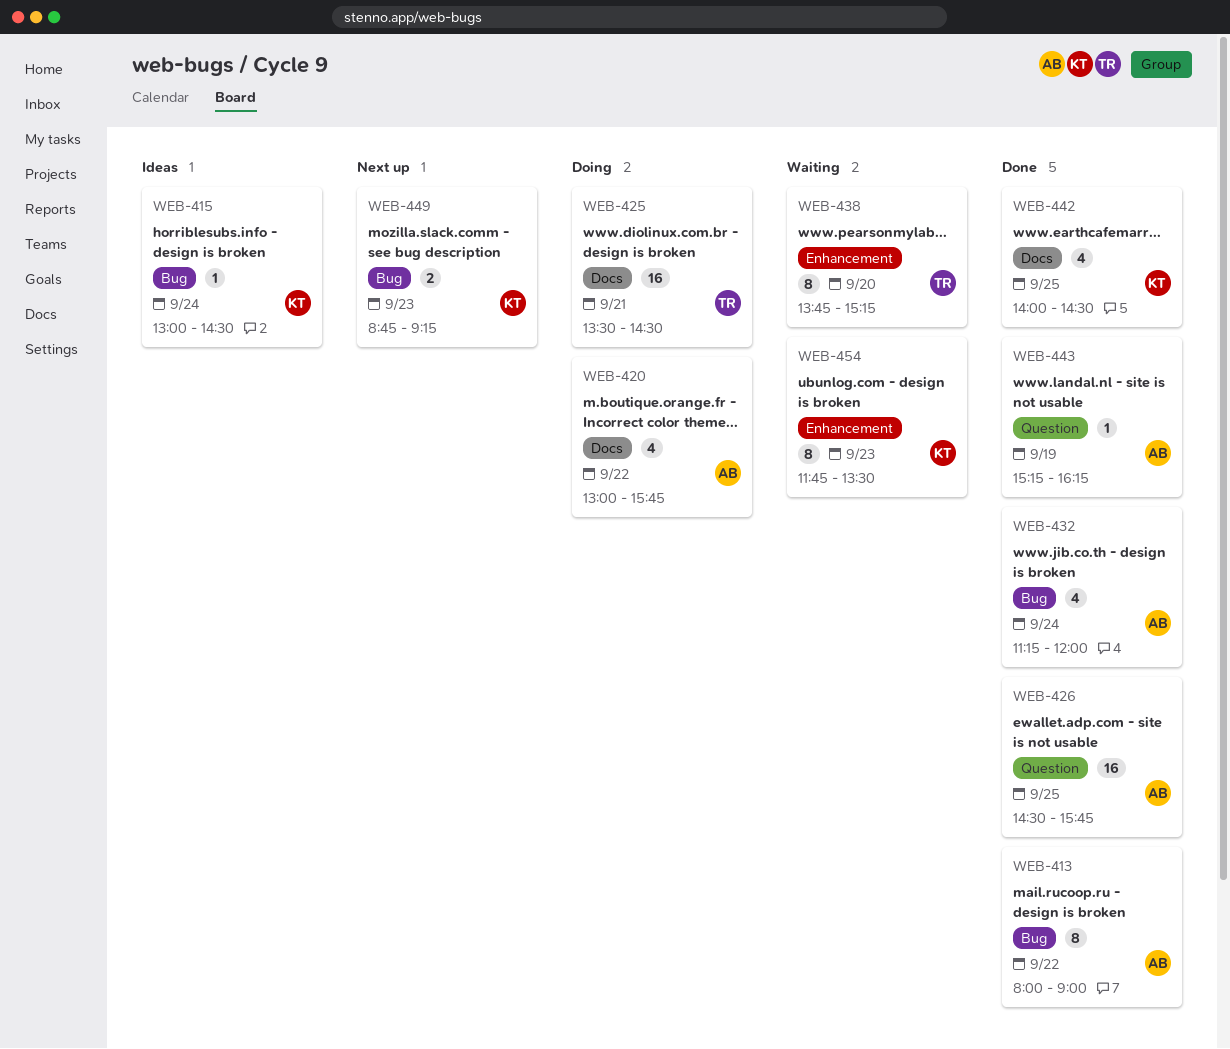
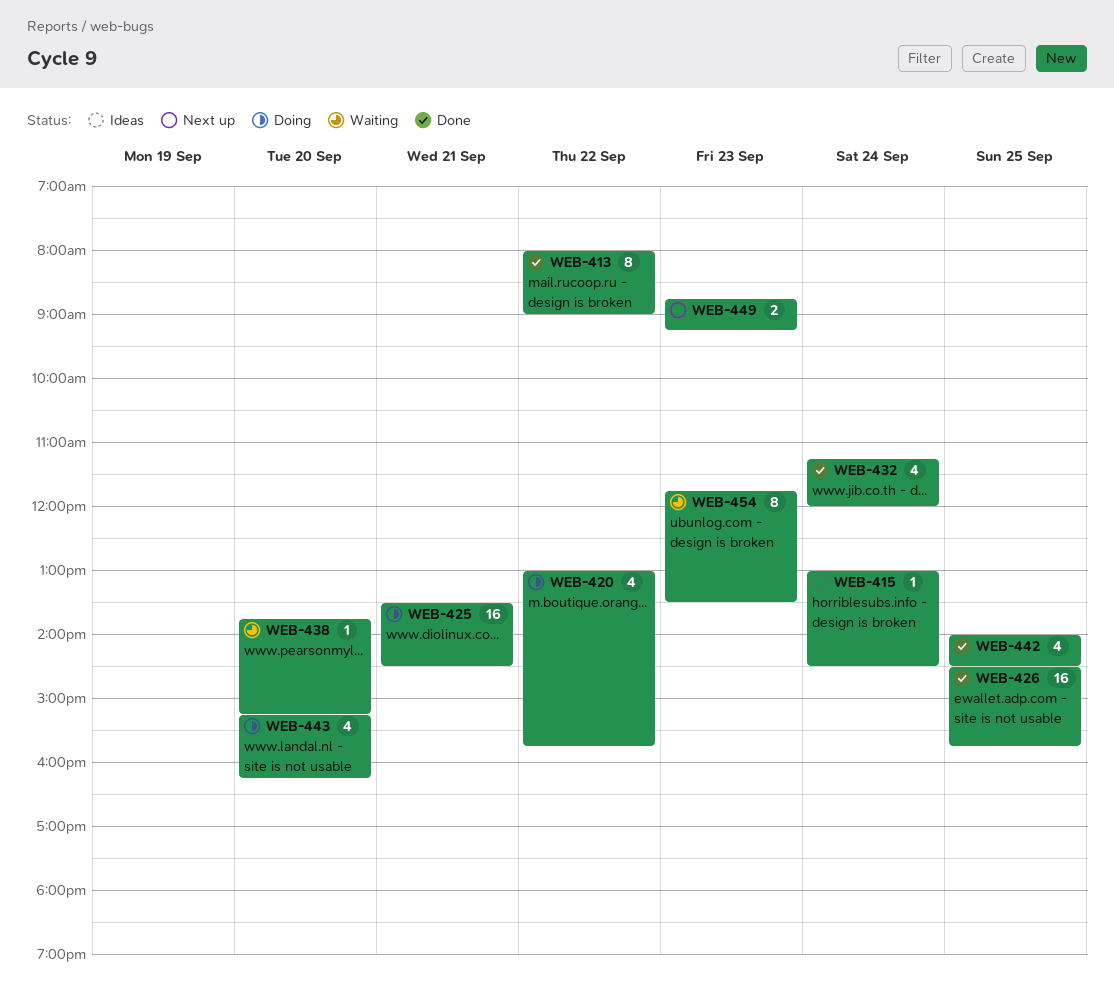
WEB-438, estimate: 8 -> 1
WEB-443, status: Done -> Doing
WEB-443, estimate: 1 -> 4
WEB-443, day: Sep 19 -> Sep 20

